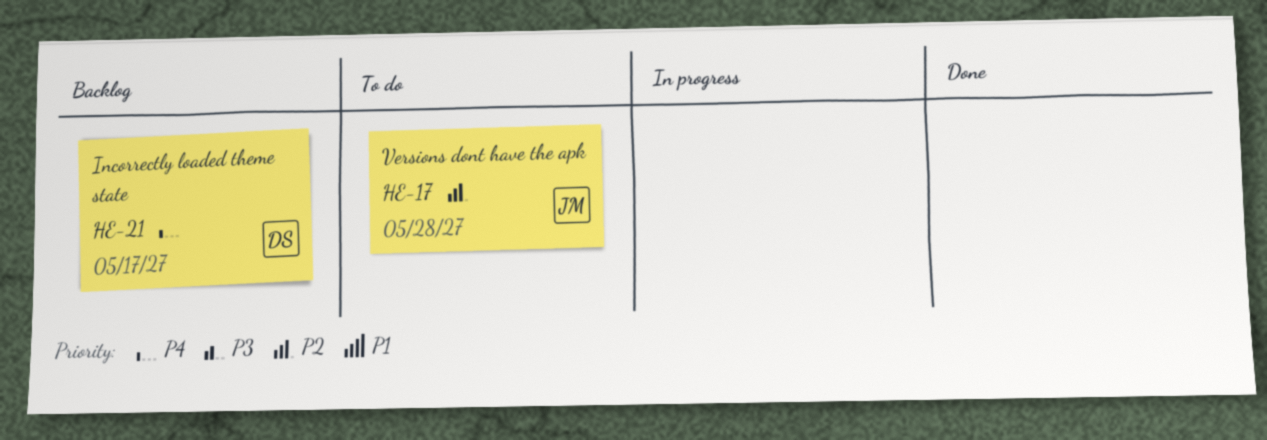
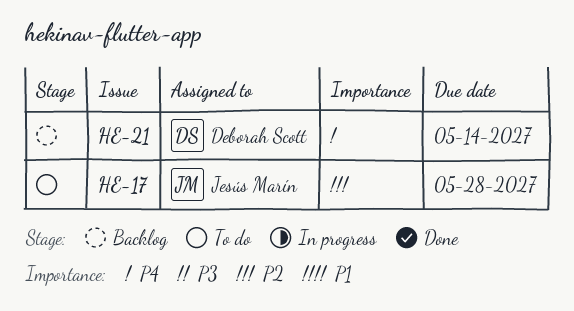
HE-21, due: May 17 -> May 14

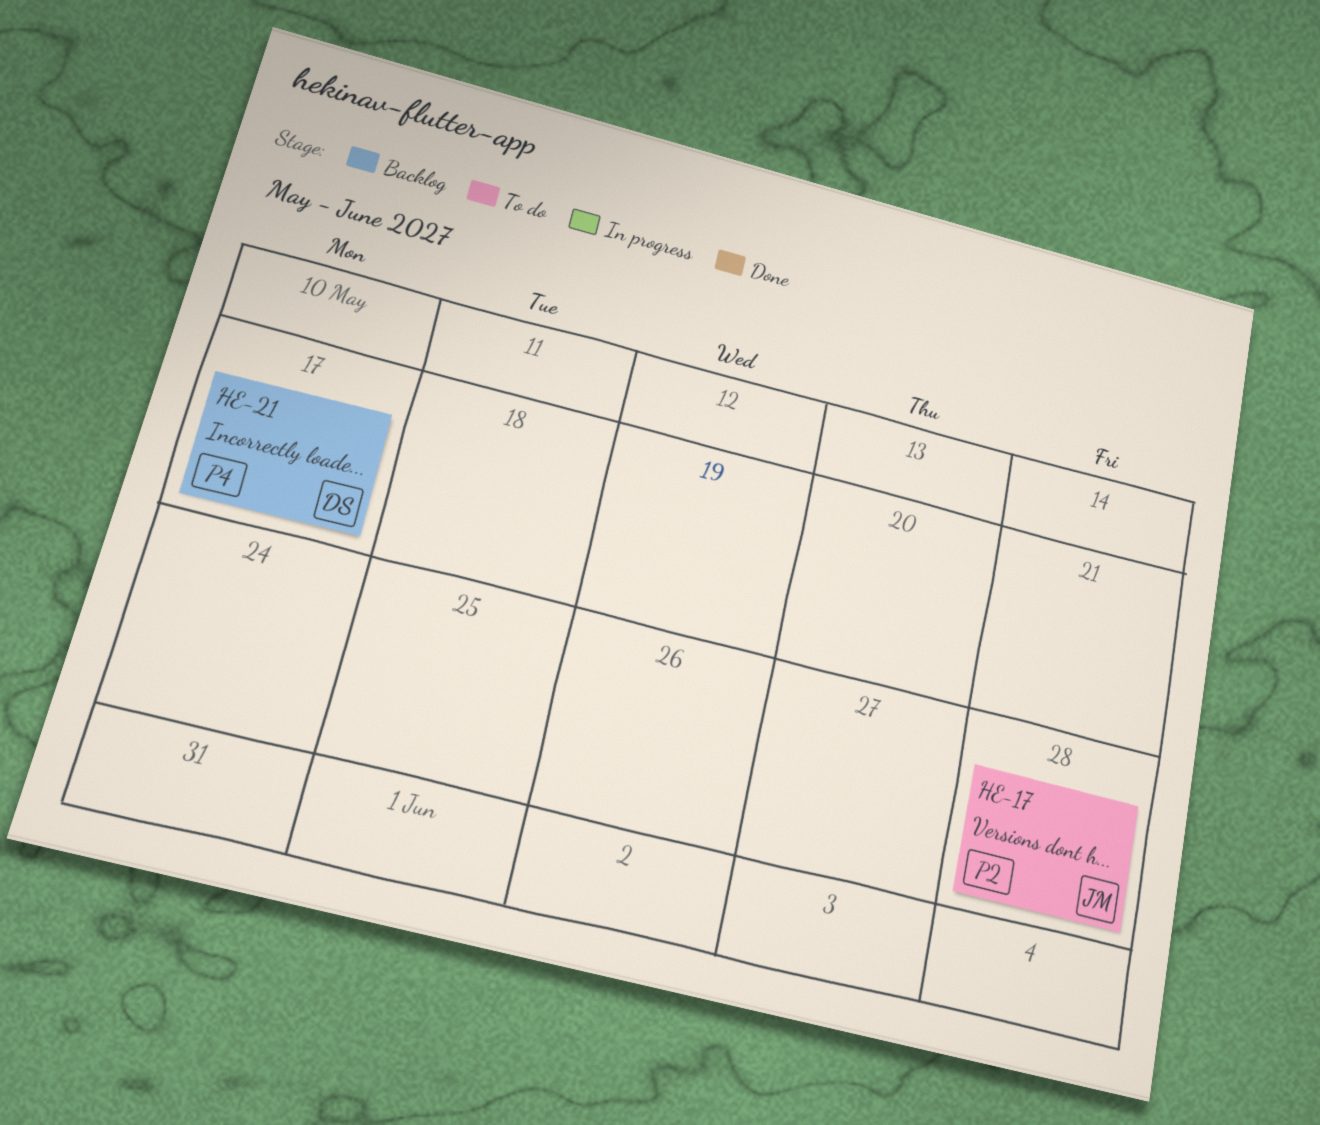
HE-21, due: May 14 -> May 17

